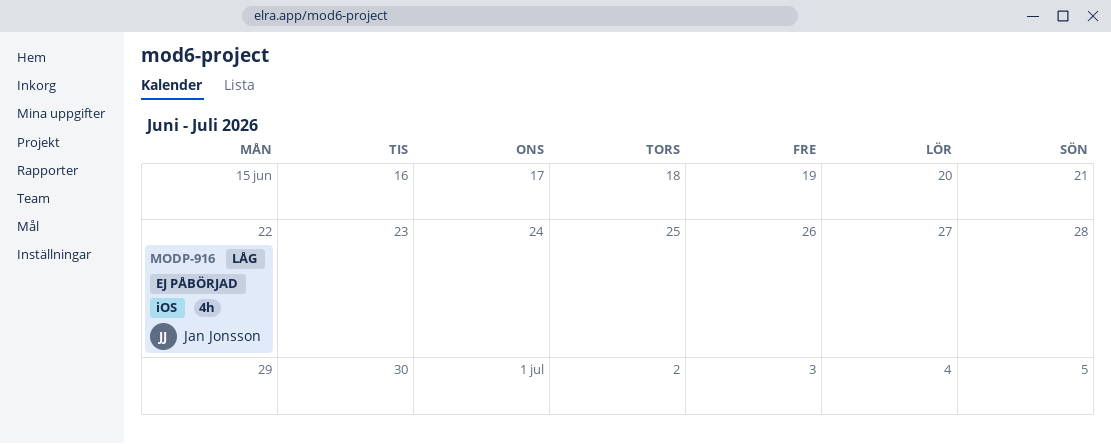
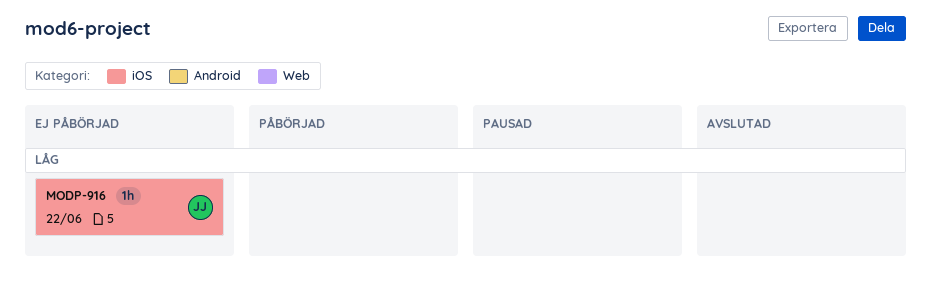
MODP-916, estimate: 4h -> 1h

